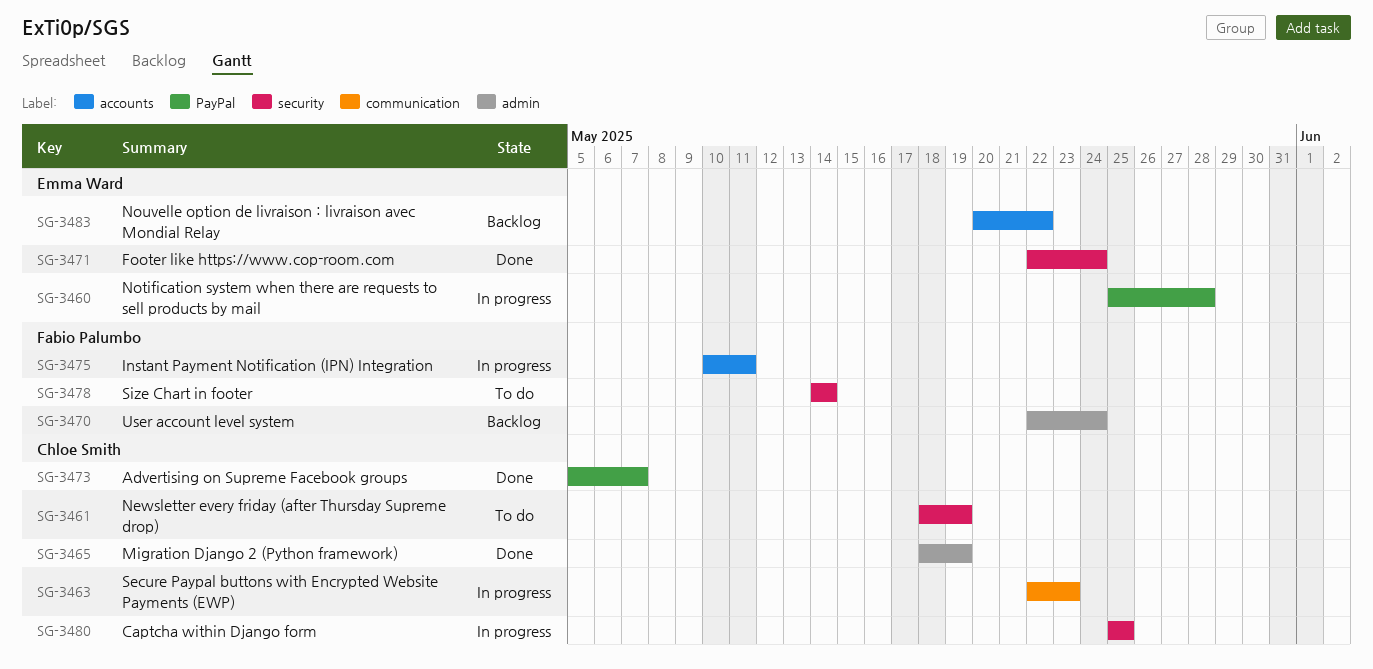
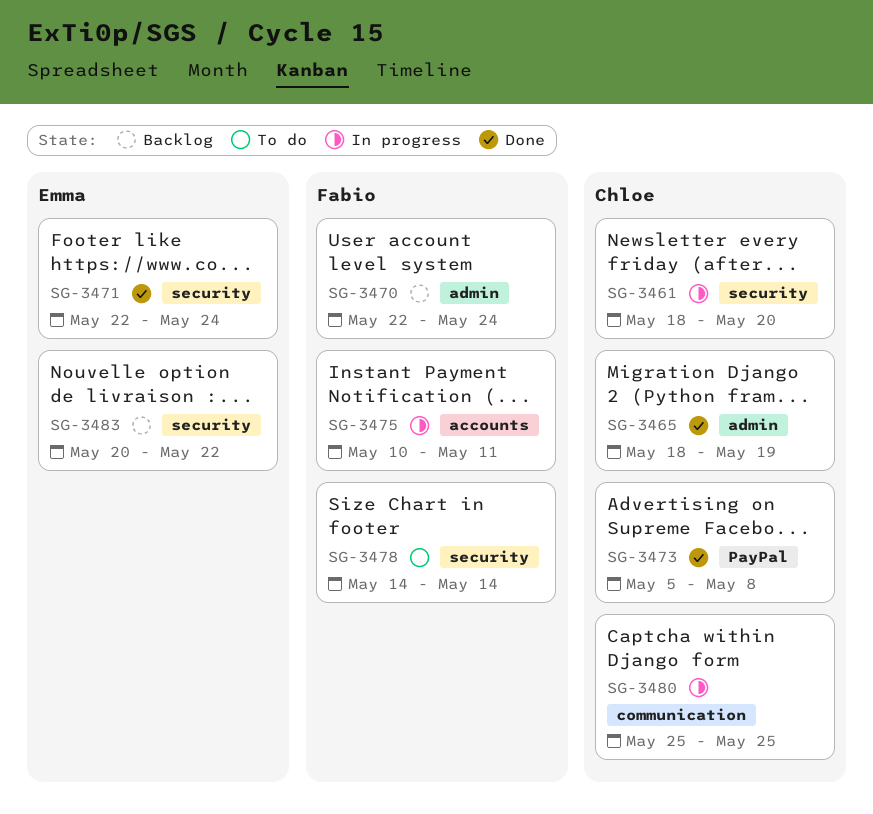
SG-3460: present -> none
SG-3461, status: To do -> In progress
SG-3461, due: May 19 -> May 20
SG-3463: present -> none
SG-3473, due: May 7 -> May 8
SG-3480, label: security -> communication
SG-3483, label: accounts -> security

